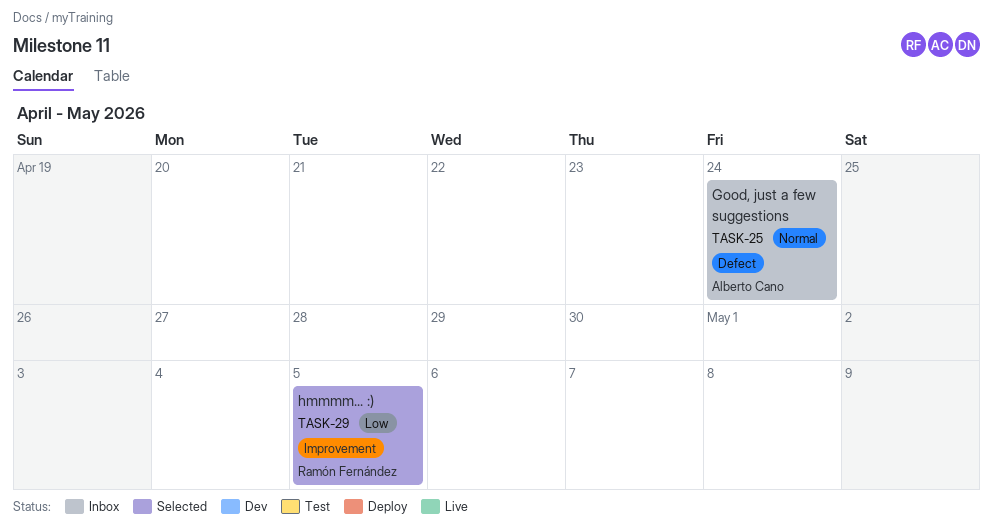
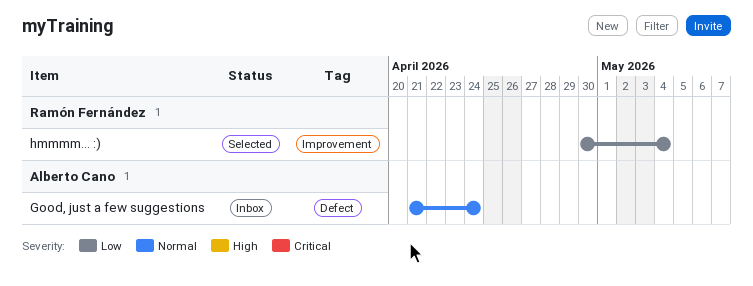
hmmmm... :), due: May 5 -> May 4

